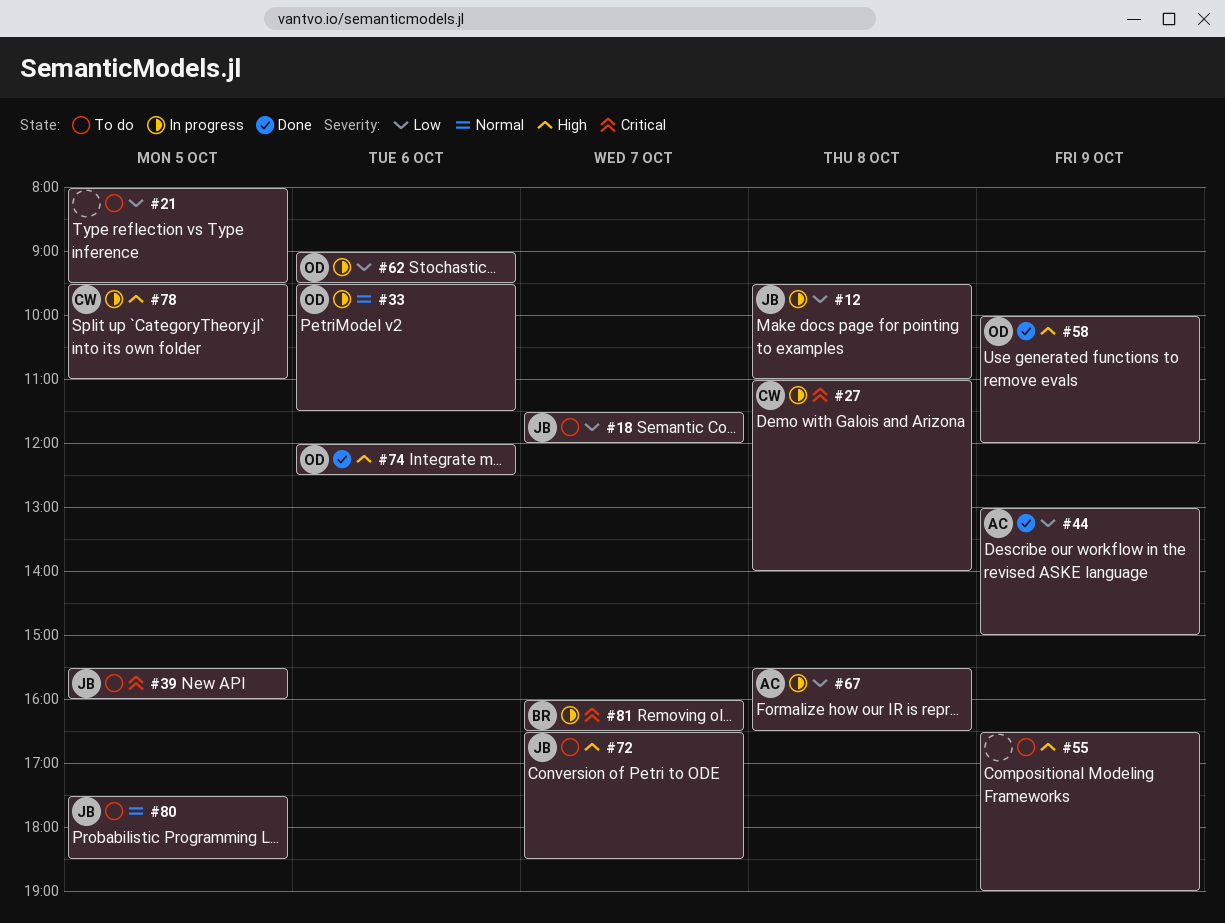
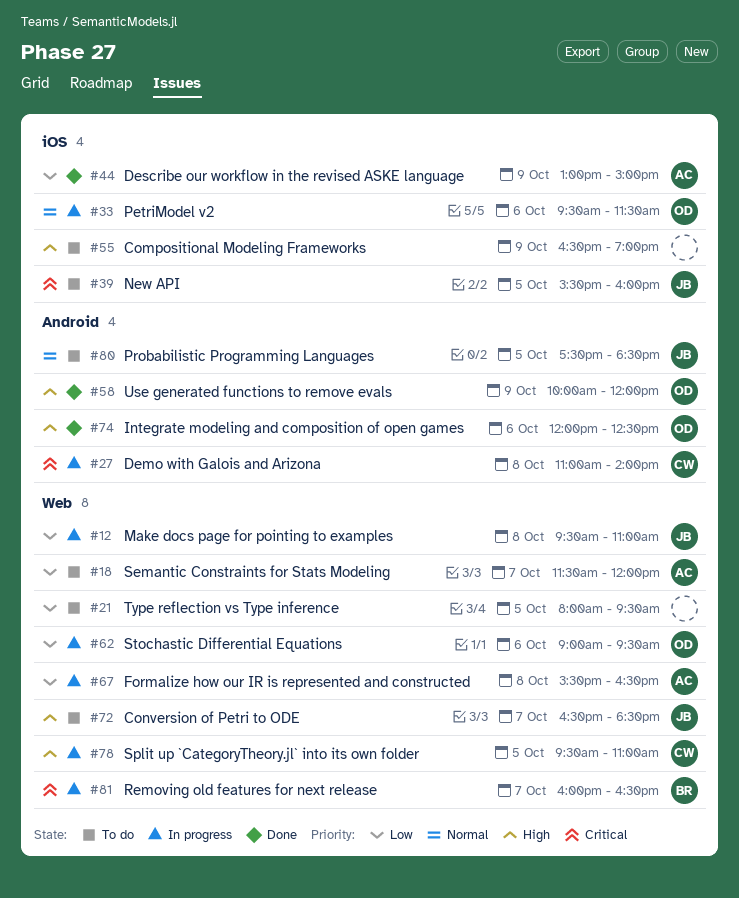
#18, owner: JB -> AC

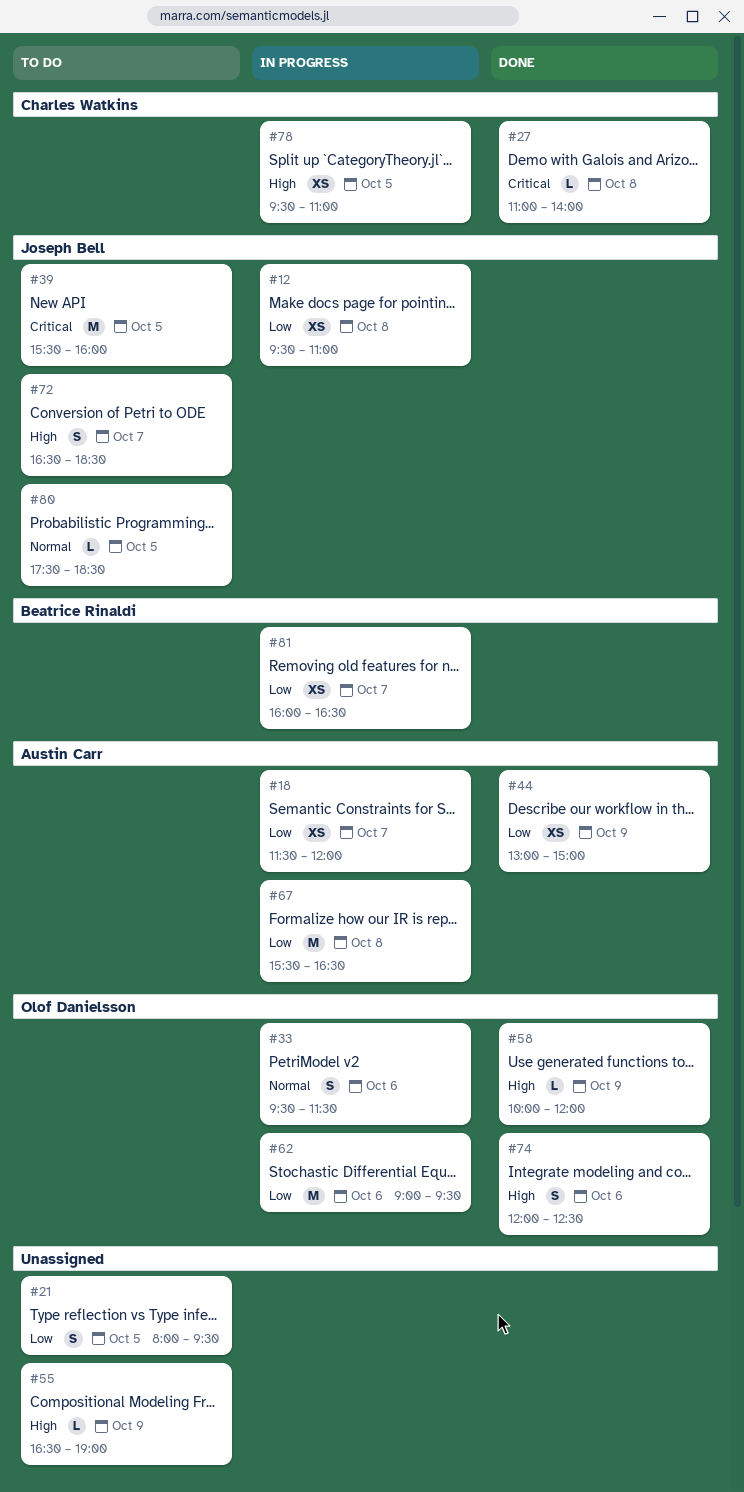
#18, status: To do -> In progress
#27, status: In progress -> Done
#81, priority: Critical -> Low

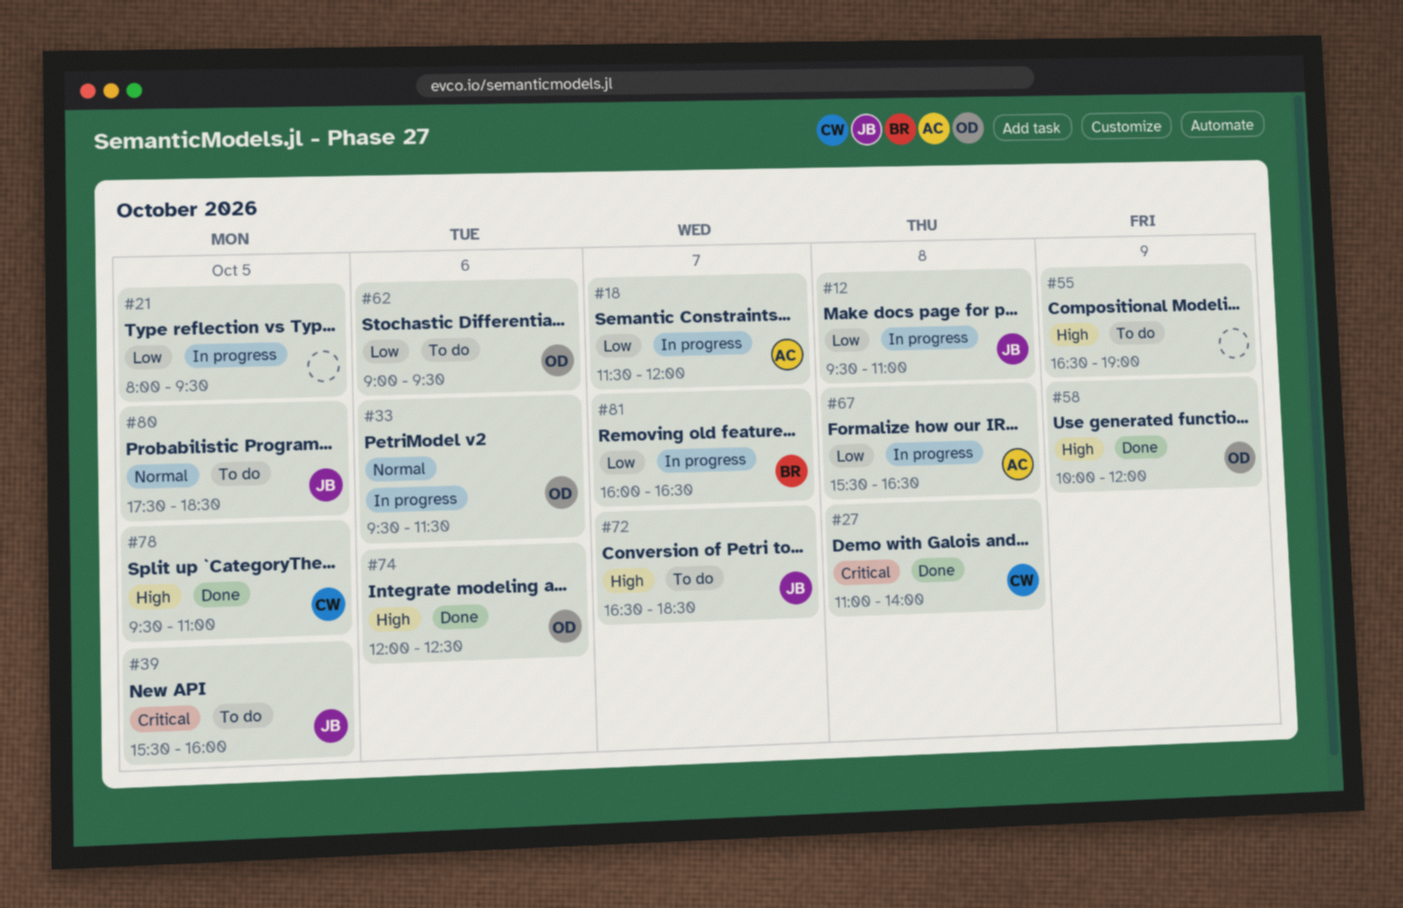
#21, status: To do -> In progress
#44: present -> none
#62, status: In progress -> To do
#78, status: In progress -> Done

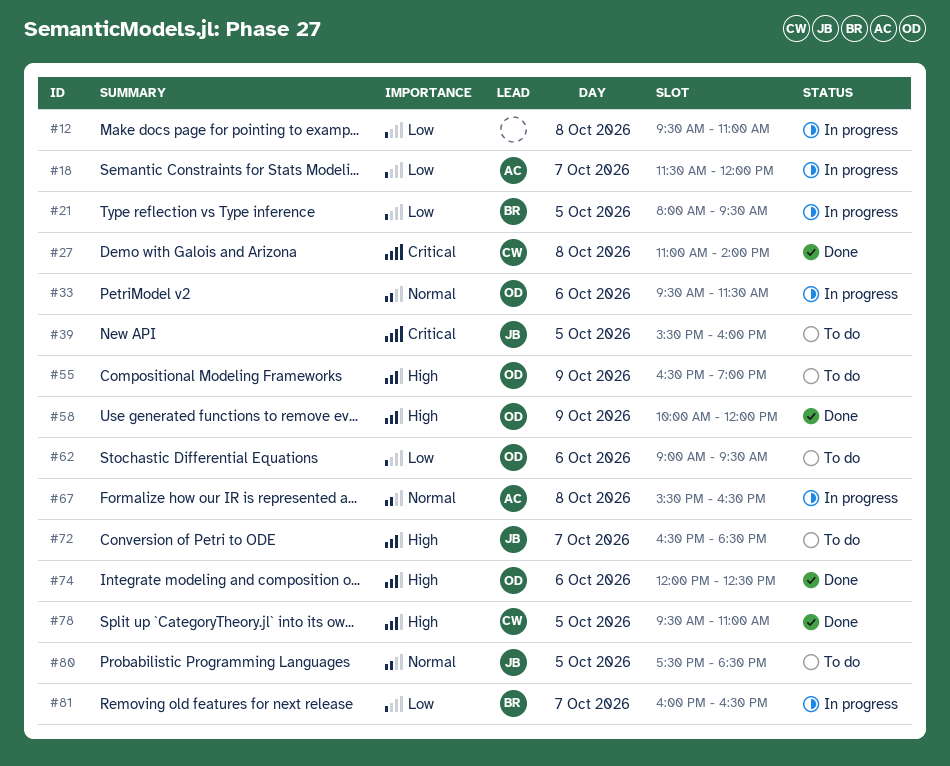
#12, owner: JB -> none
#21, owner: none -> BR
#55, owner: none -> OD
#67, priority: Low -> Normal

